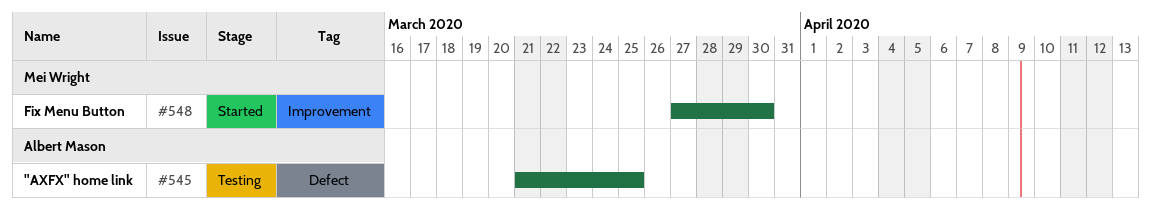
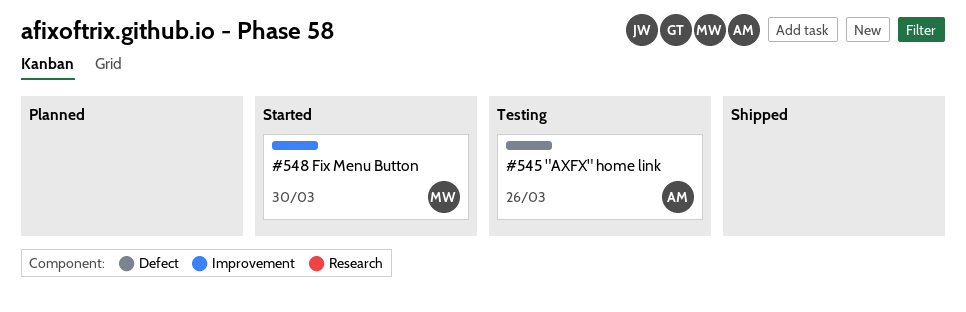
#545, due: Mar 25 -> Mar 26

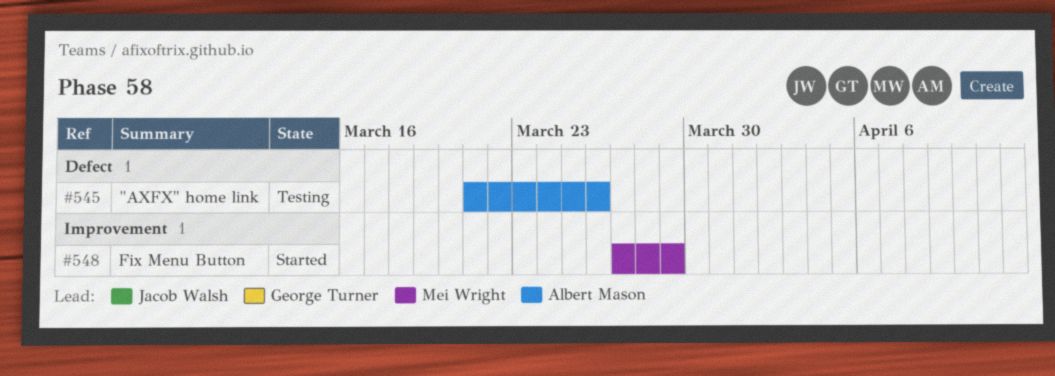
#548, due: Mar 30 -> Mar 29

